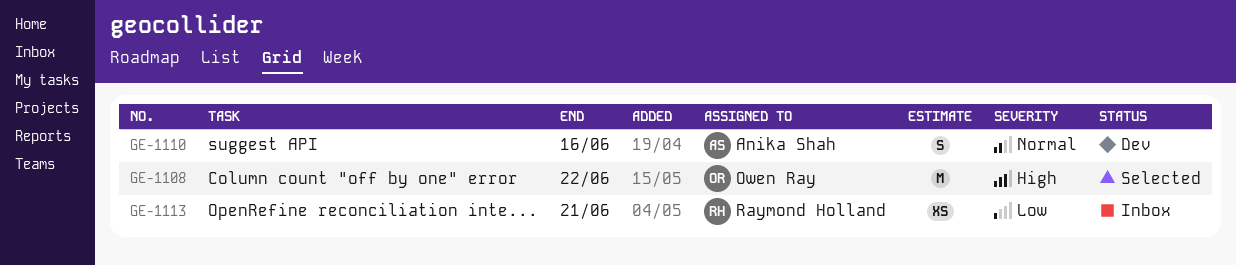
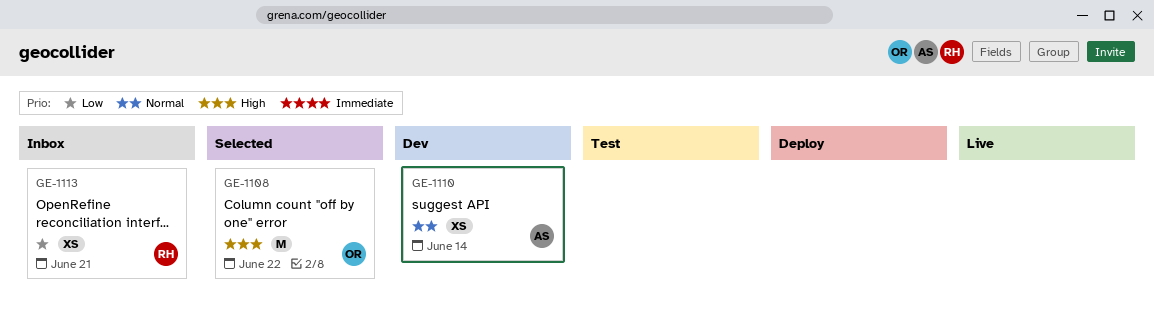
GE-1110, estimate: S -> XS
GE-1110, due: Jun 16 -> Jun 14

